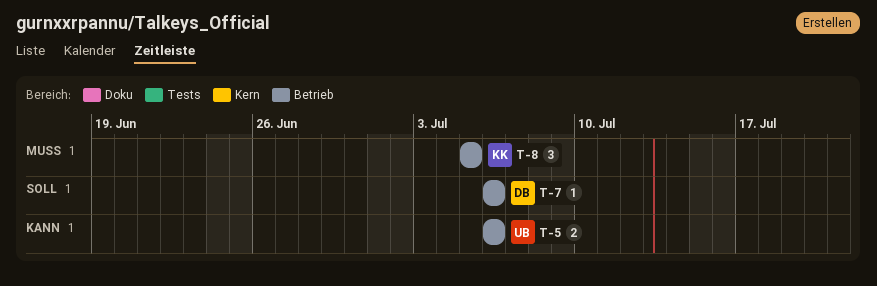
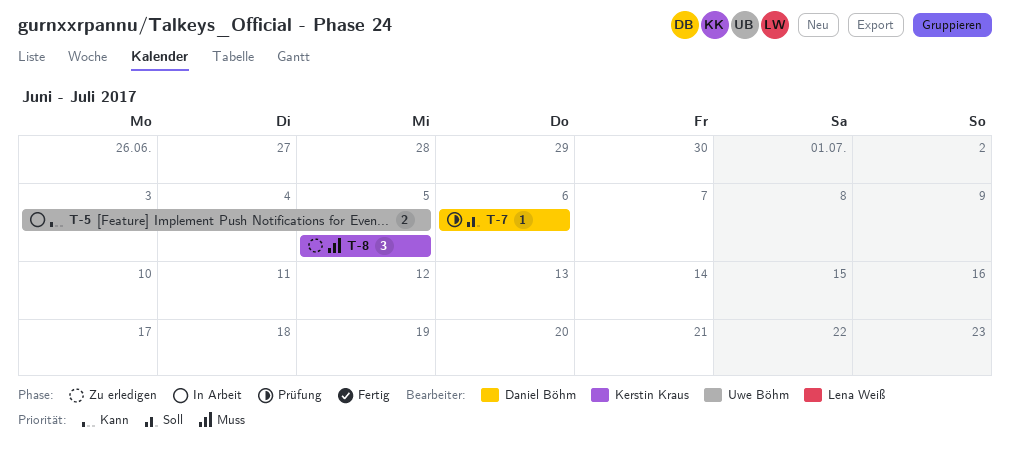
T-5, start: Jul 6 -> Jul 3
T-5, due: Jul 6 -> Jul 5

